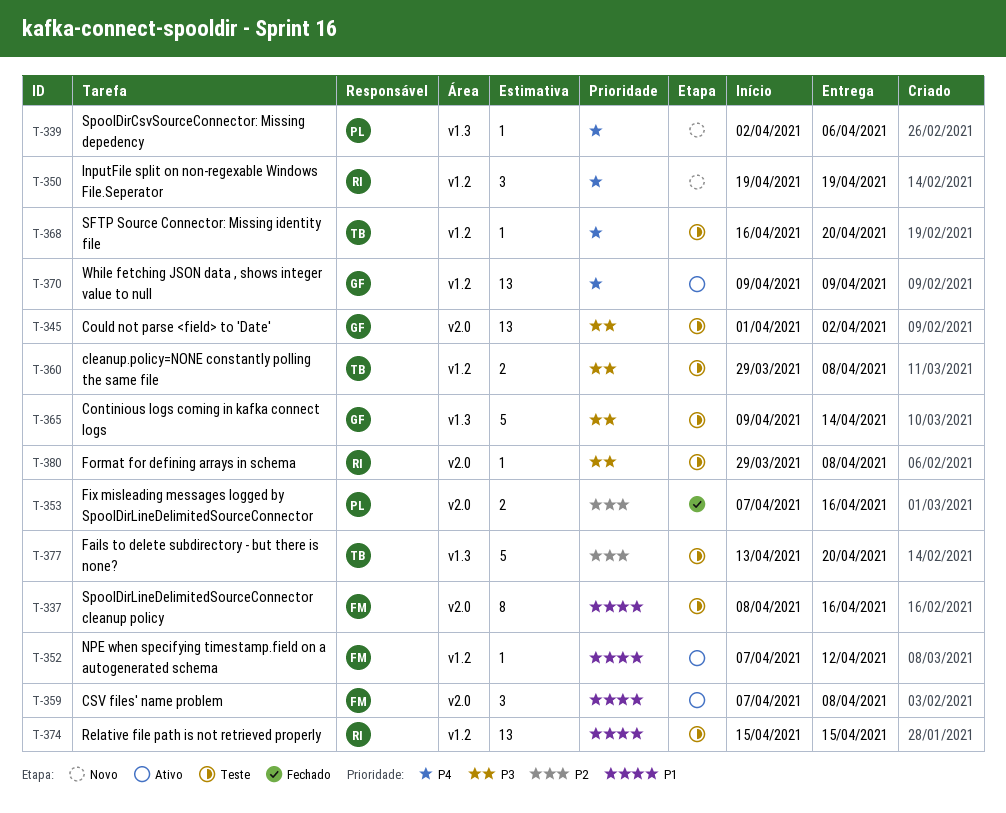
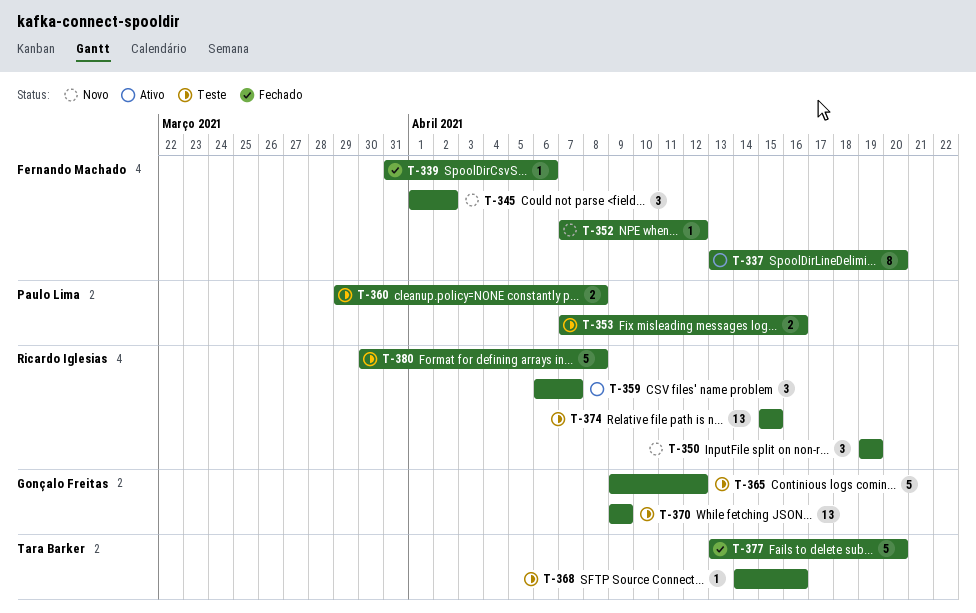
T-337, status: Teste -> Ativo
T-337, start: Apr 8 -> Apr 13
T-337, due: Apr 16 -> Apr 20
T-339, status: Novo -> Fechado
T-339, owner: Paulo Lima -> Fernando Machado
T-339, start: Apr 2 -> Mar 31
T-345, status: Teste -> Novo
T-345, owner: Gonçalo Freitas -> Fernando Machado
T-345, estimate: 13 -> 3
T-352, status: Ativo -> Novo
T-353, status: Fechado -> Teste
T-359, owner: Fernando Machado -> Ricardo Iglesias
T-359, start: Apr 7 -> Apr 6
T-359, due: Apr 8 -> Apr 7
T-360, owner: Tara Barker -> Paulo Lima
T-365, due: Apr 14 -> Apr 12
T-368, start: Apr 16 -> Apr 14
T-368, due: Apr 20 -> Apr 16
T-370, status: Ativo -> Teste
T-377, status: Teste -> Fechado
T-380, estimate: 1 -> 5
T-380, start: Mar 29 -> Mar 30

